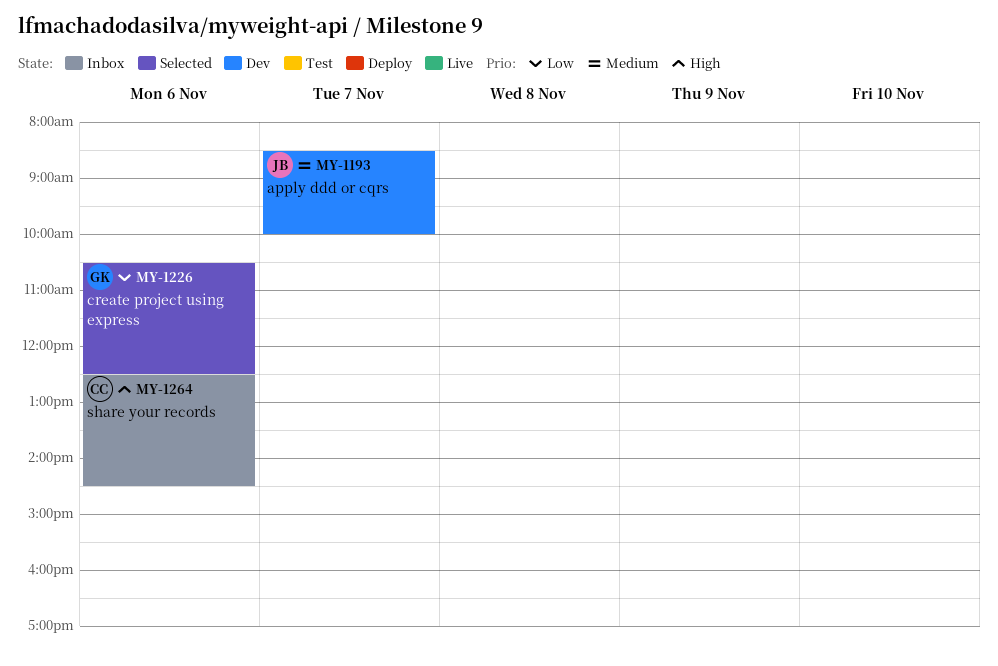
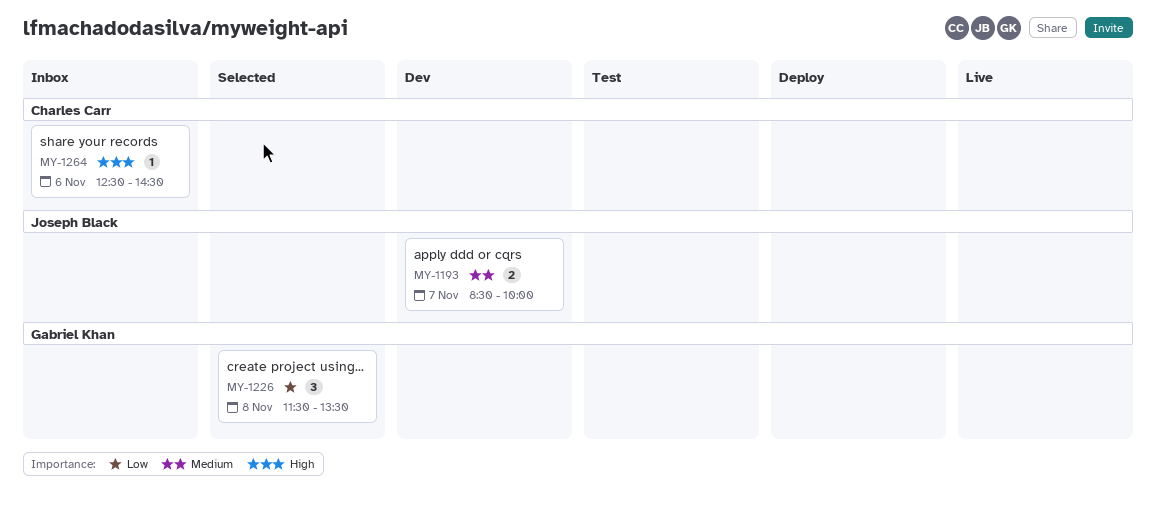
MY-1226, day: Nov 6 -> Nov 8
MY-1226, begins: 10:30 -> 11:30
MY-1226, ends: 12:30 -> 13:30

